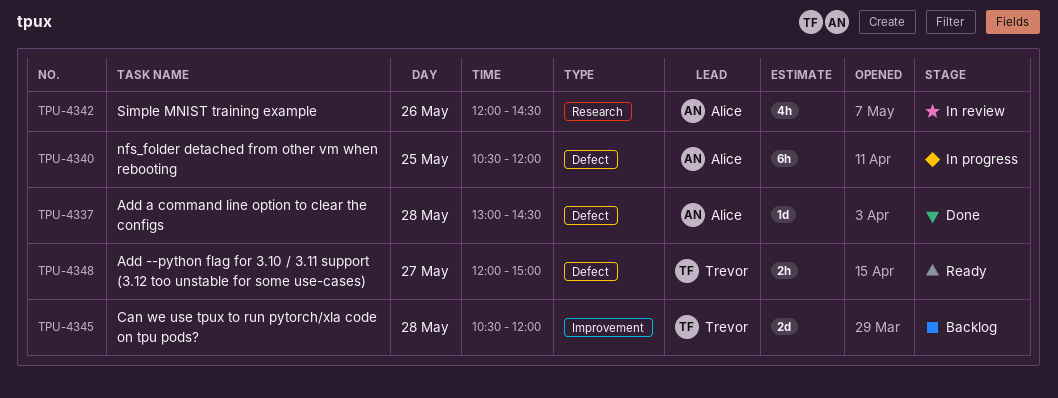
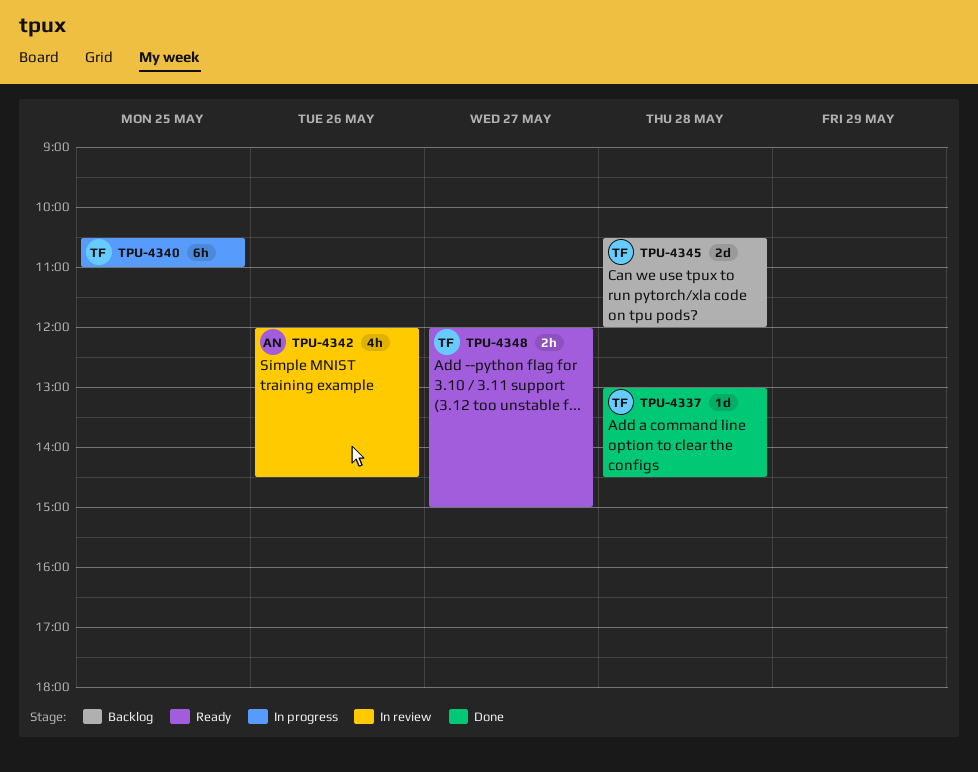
TPU-4337, owner: Alice -> Trevor
TPU-4340, owner: Alice -> Trevor
TPU-4340, ends: 12:00 -> 11:00

